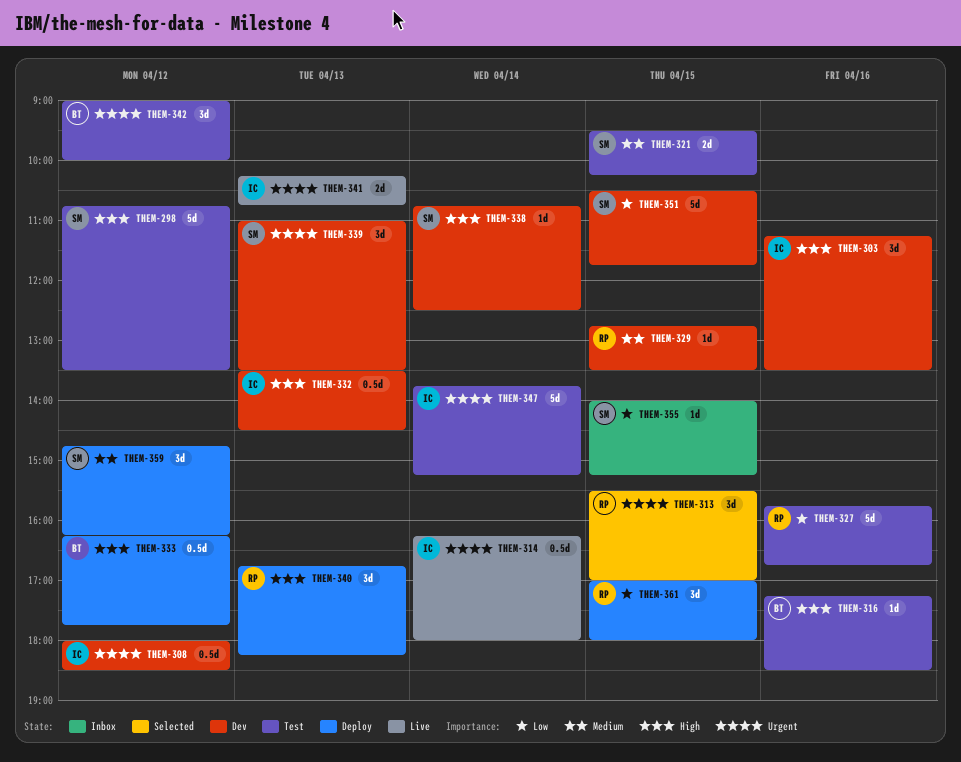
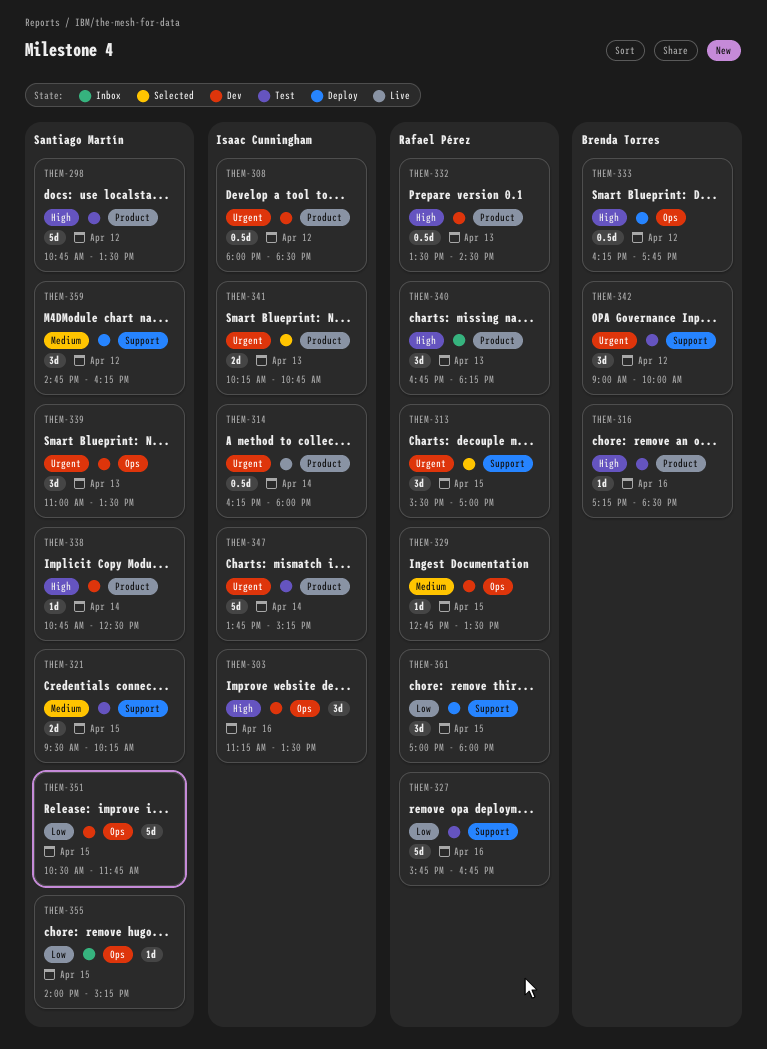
THEM-332, owner: Isaac Cunningham -> Rafael Pérez
THEM-340, status: Deploy -> Inbox
THEM-341, status: Live -> Selected

